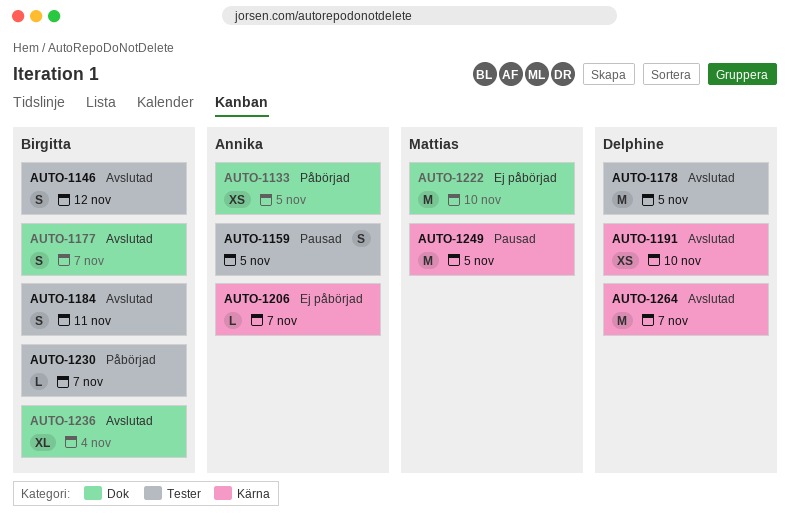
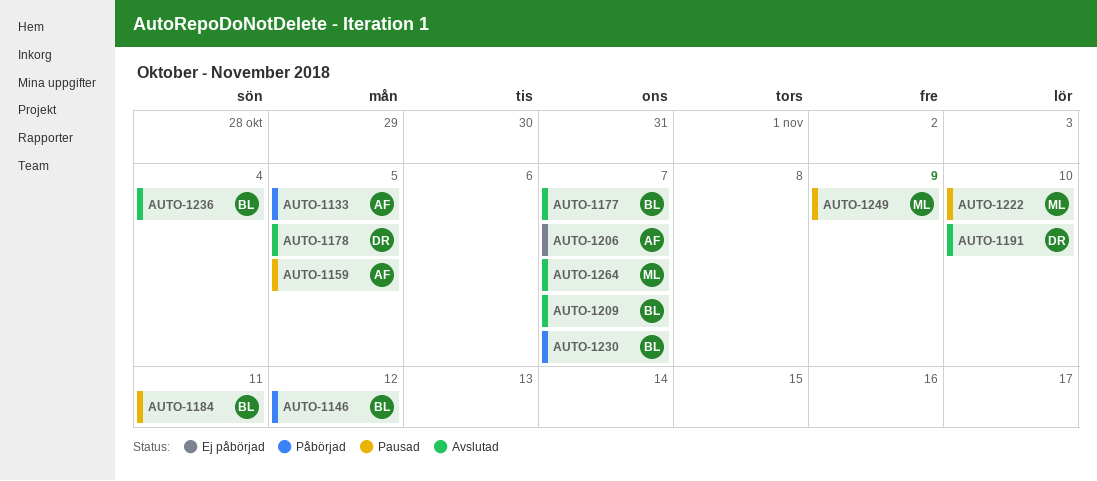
AUTO-1146, status: Avslutad -> Påbörjad
AUTO-1184, status: Avslutad -> Pausad
AUTO-1209: none -> present
AUTO-1222, status: Ej påbörjad -> Pausad
AUTO-1249, due: Nov 5 -> Nov 9
AUTO-1264, owner: Delphine -> Mattias

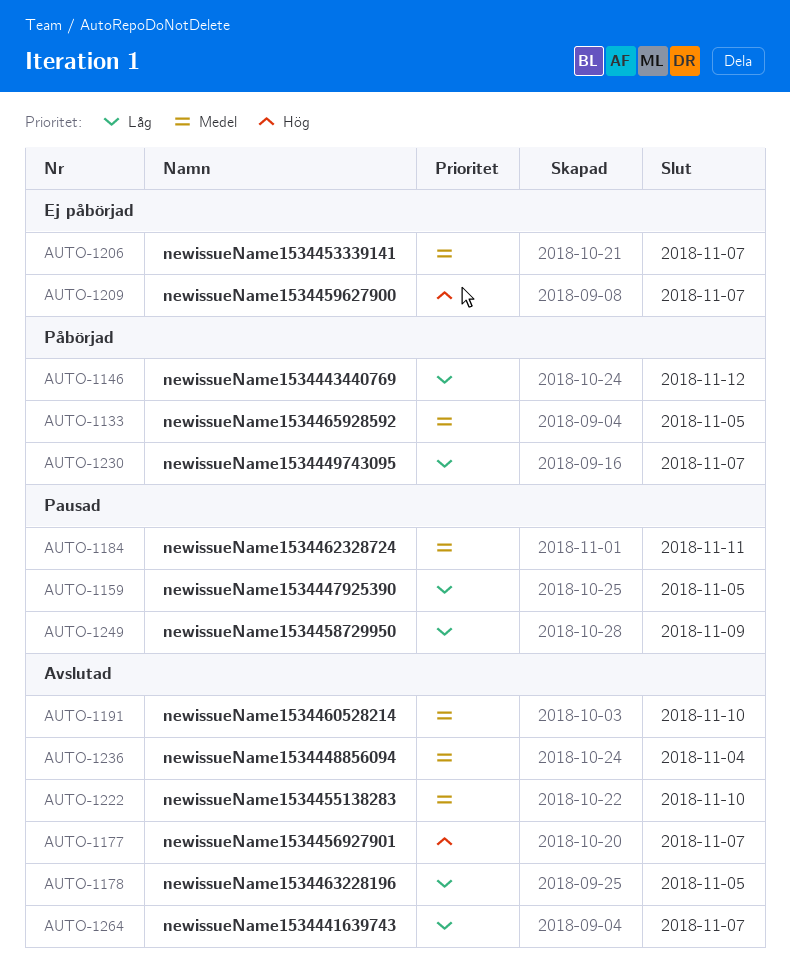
AUTO-1209, status: Avslutad -> Ej påbörjad
AUTO-1222, status: Pausad -> Avslutad

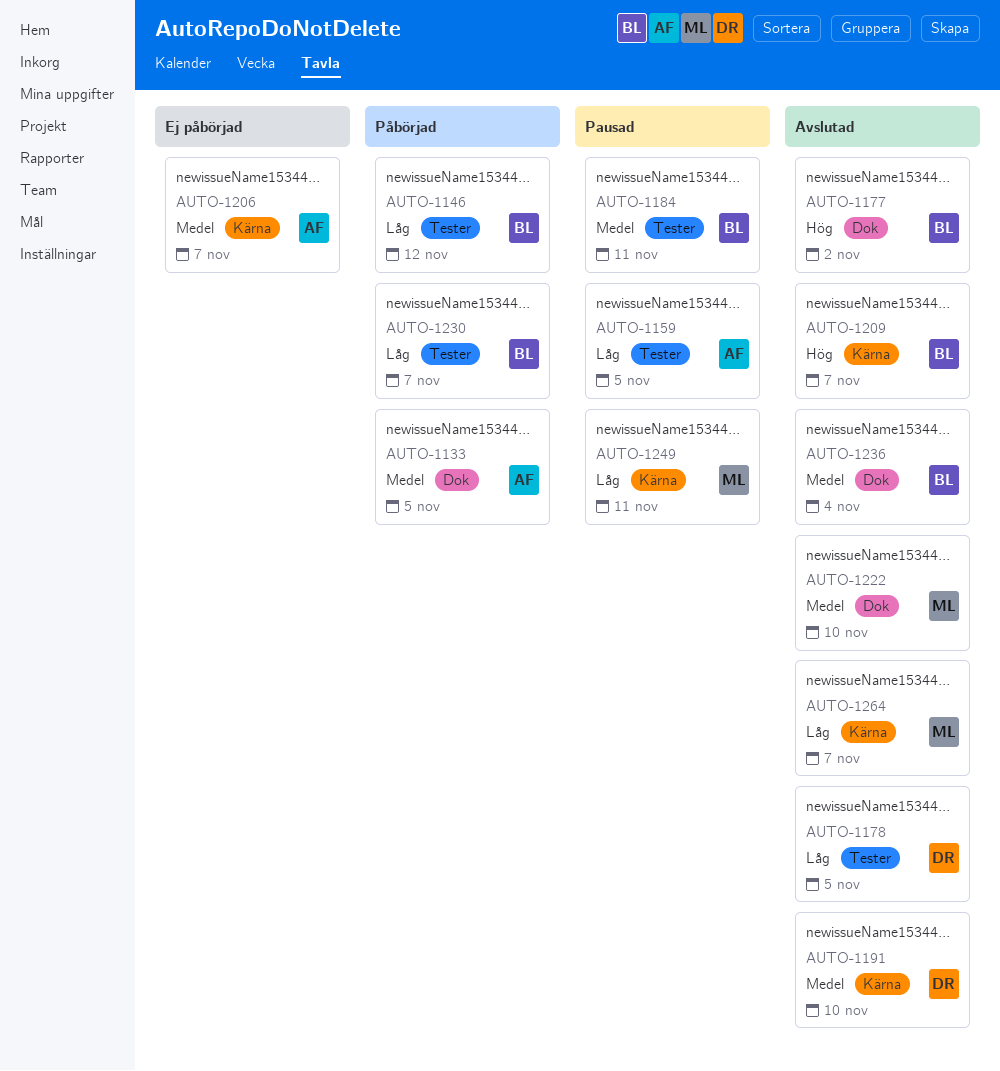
AUTO-1177, due: Nov 7 -> Nov 2
AUTO-1209, status: Ej påbörjad -> Avslutad
AUTO-1249, due: Nov 9 -> Nov 11

